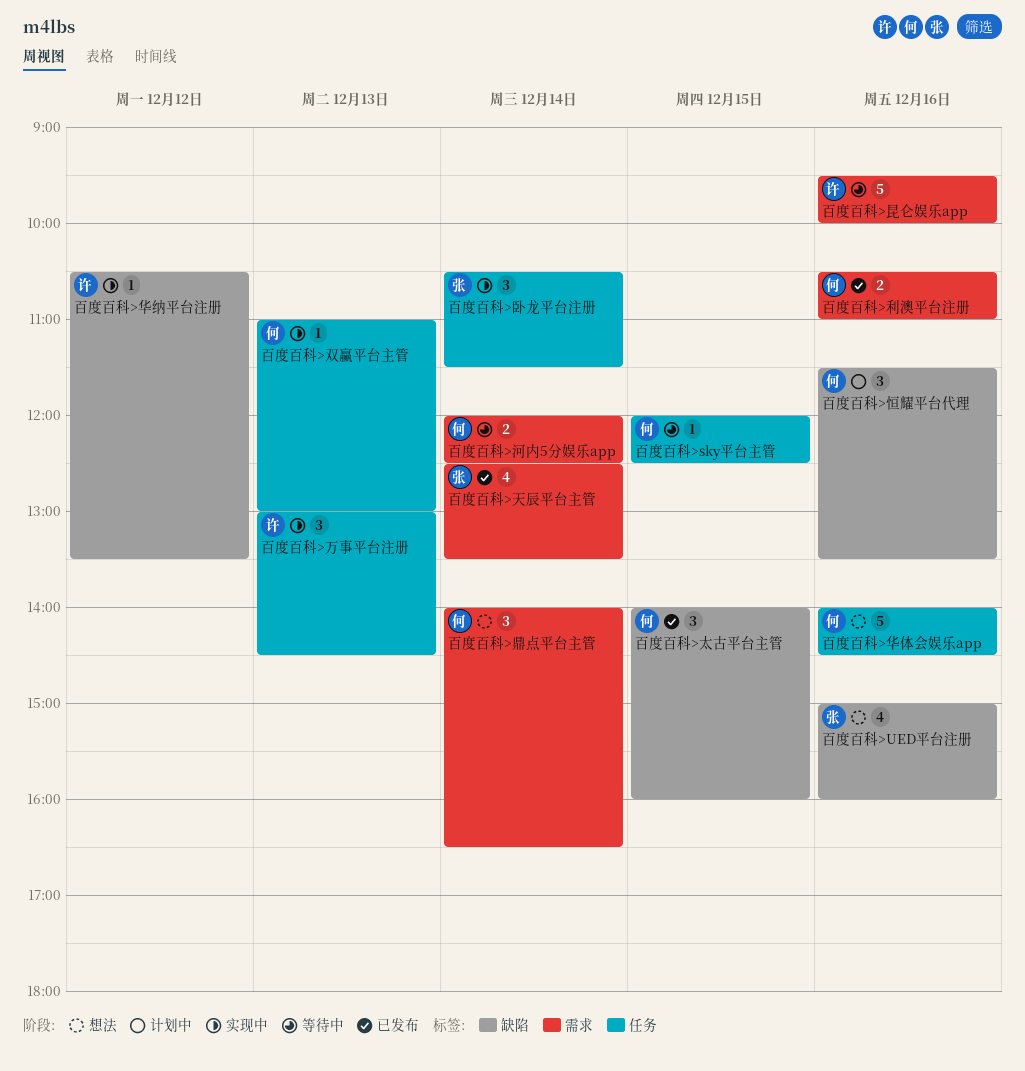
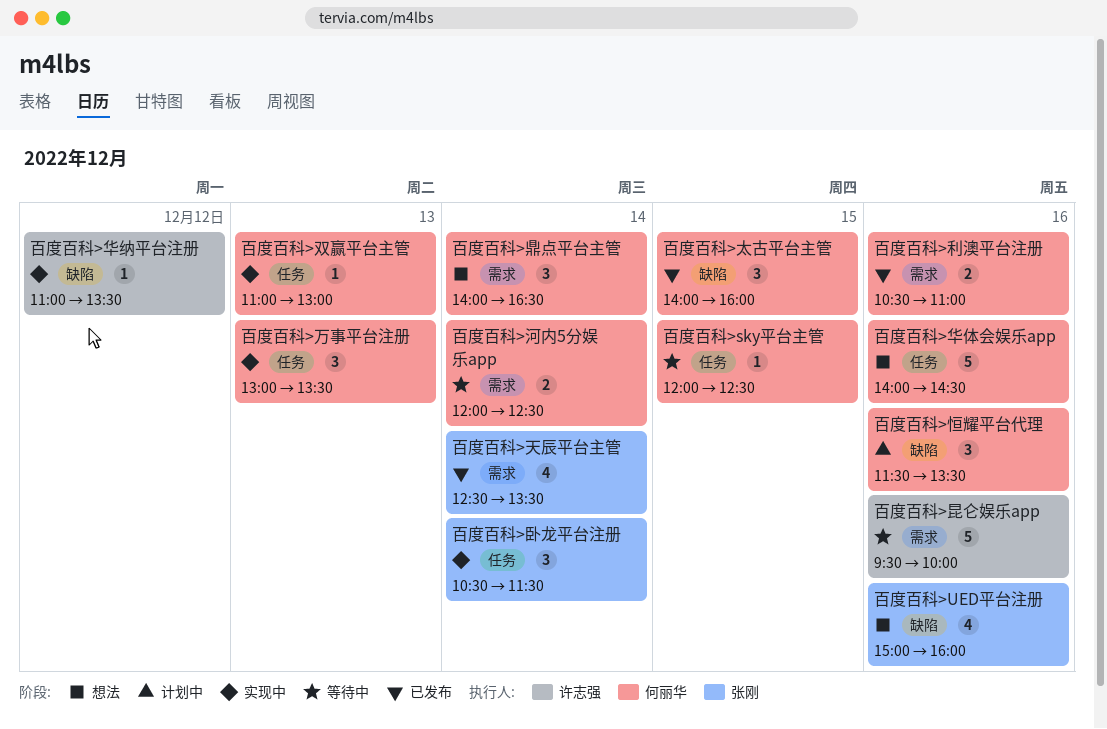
百度百科>万事平台注册, owner: 许志强 -> 何丽华
百度百科>万事平台注册, ends: 14:30 -> 13:30
百度百科>华纳平台注册, begins: 10:30 -> 11:00

